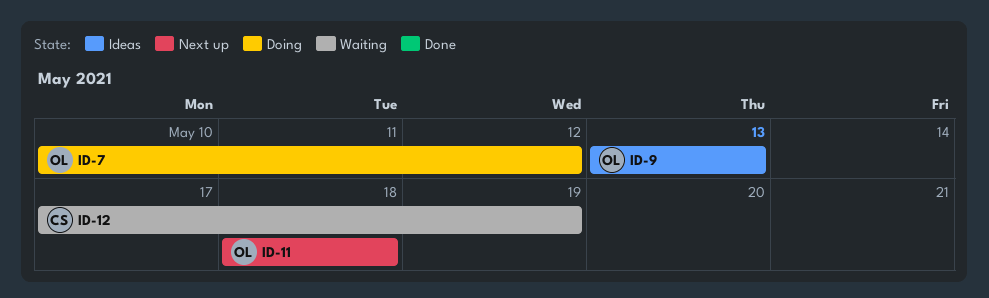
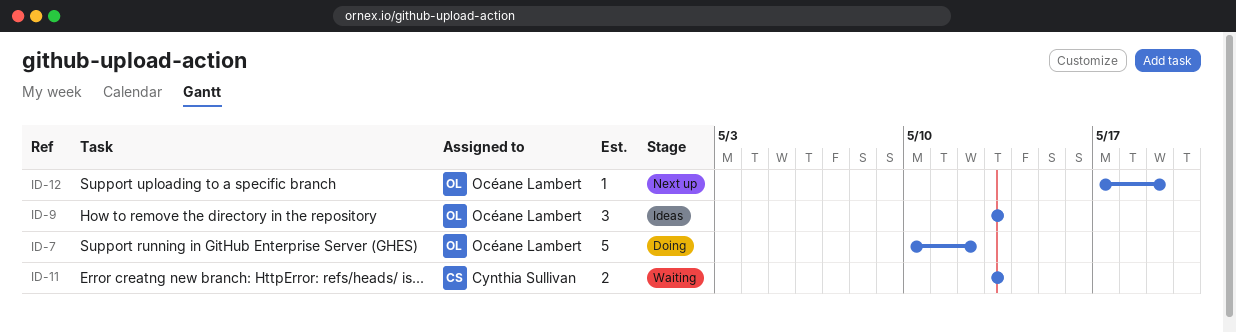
ID-11, status: Next up -> Waiting
ID-11, owner: Océane Lambert -> Cynthia Sullivan
ID-11, start: May 18 -> May 13
ID-11, due: May 18 -> May 13
ID-12, status: Waiting -> Next up
ID-12, owner: Cynthia Sullivan -> Océane Lambert

